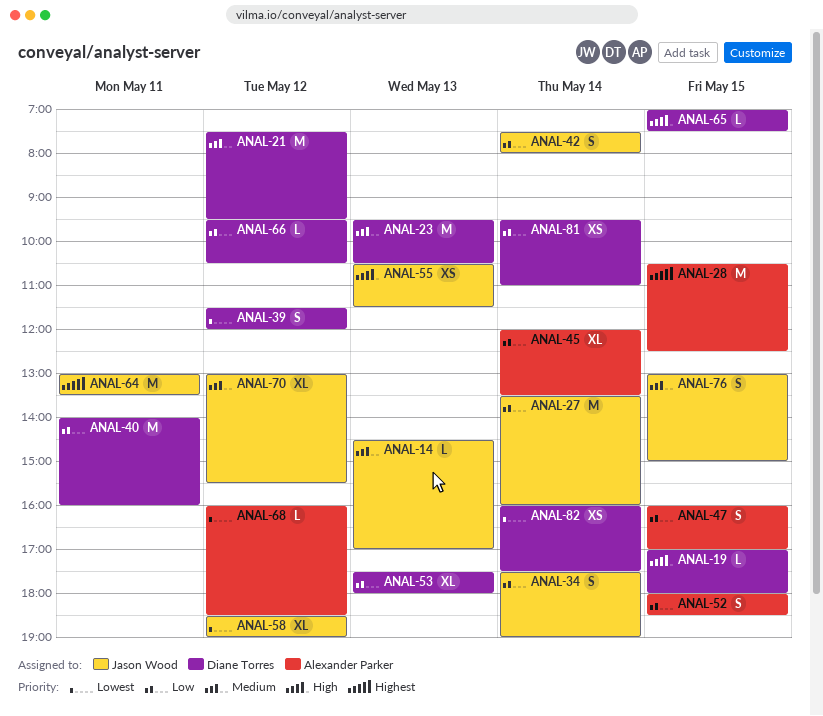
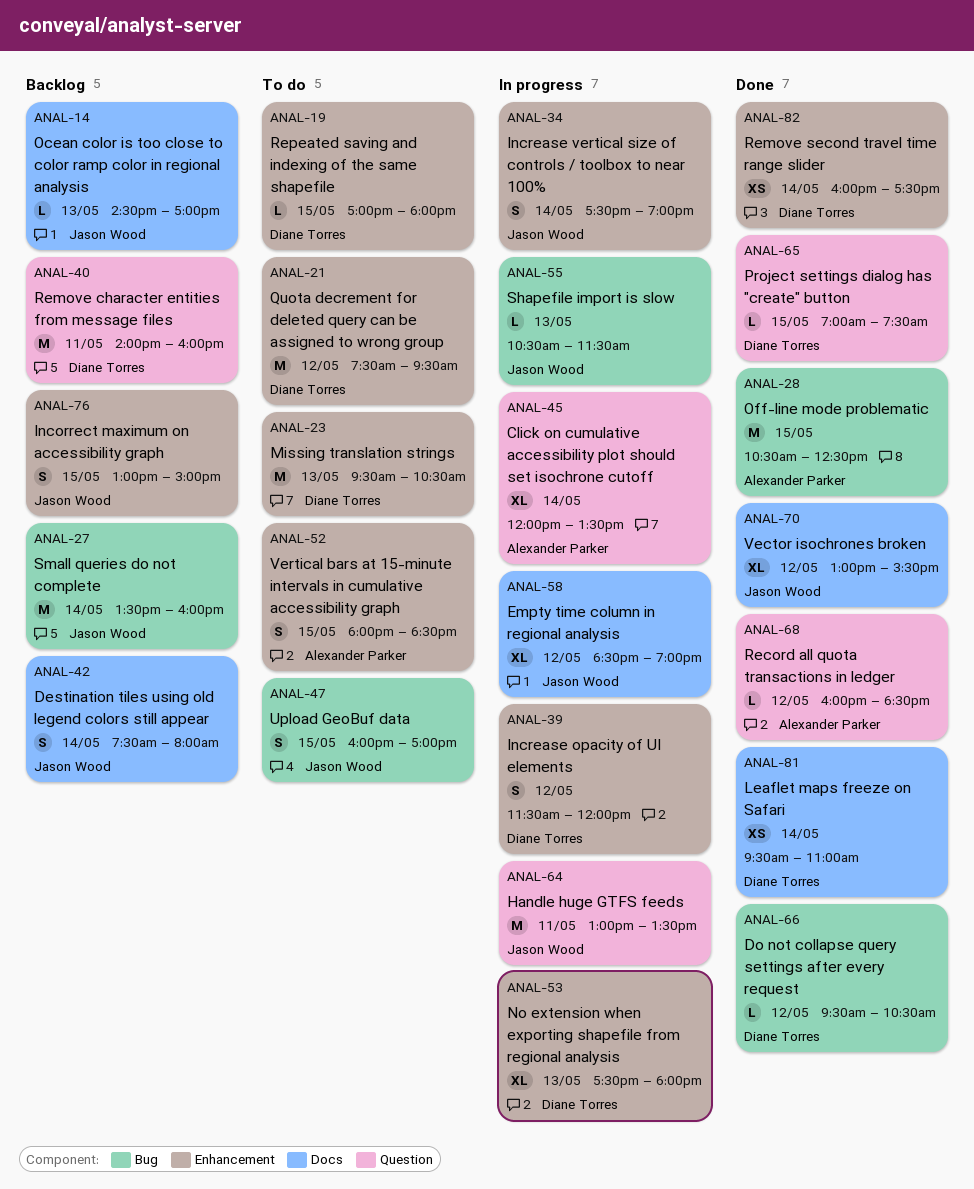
ANAL-47, owner: Alexander Parker -> Jason Wood
ANAL-55, estimate: XS -> L

